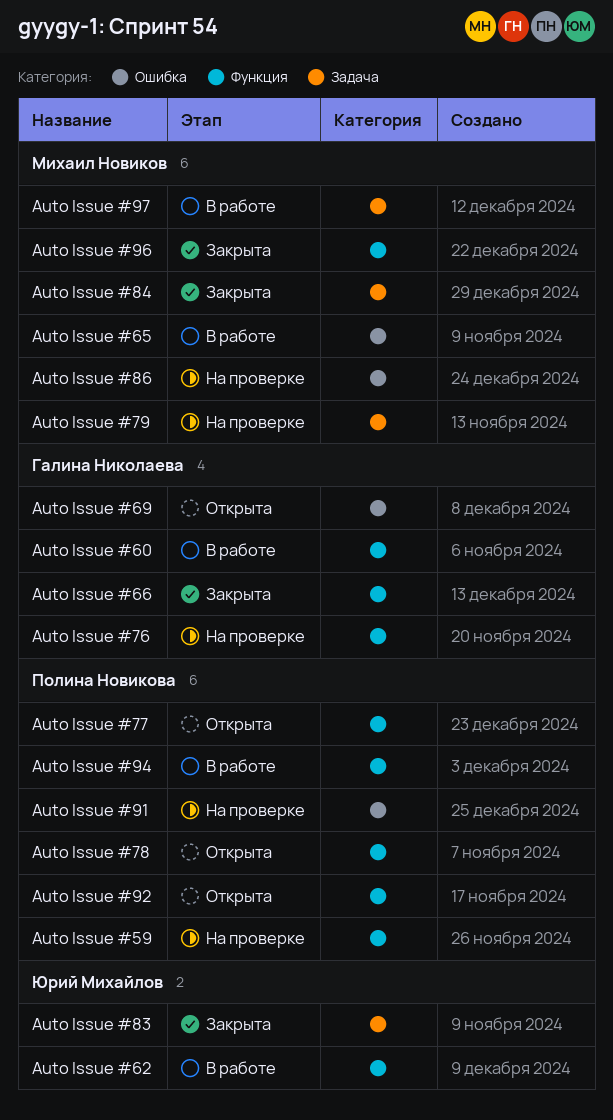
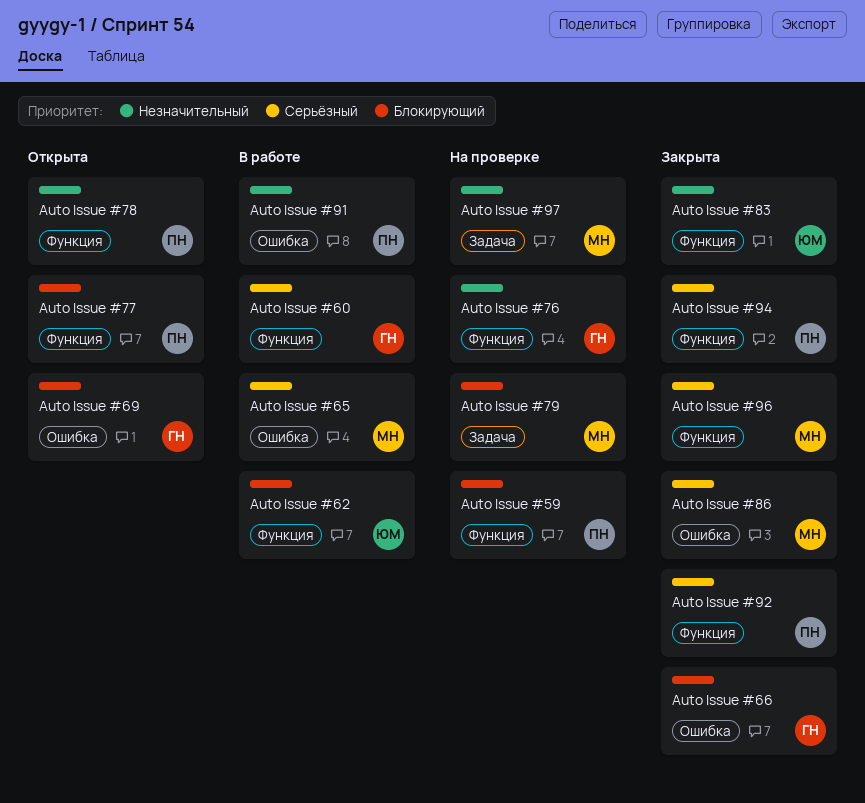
Auto Issue #66, label: Функция -> Ошибка
Auto Issue #83, label: Задача -> Функция
Auto Issue #84: present -> none
Auto Issue #86, status: На проверке -> Закрыта
Auto Issue #91, status: На проверке -> В работе
Auto Issue #92, status: Открыта -> Закрыта
Auto Issue #94, status: В работе -> Закрыта
Auto Issue #97, status: В работе -> На проверке

